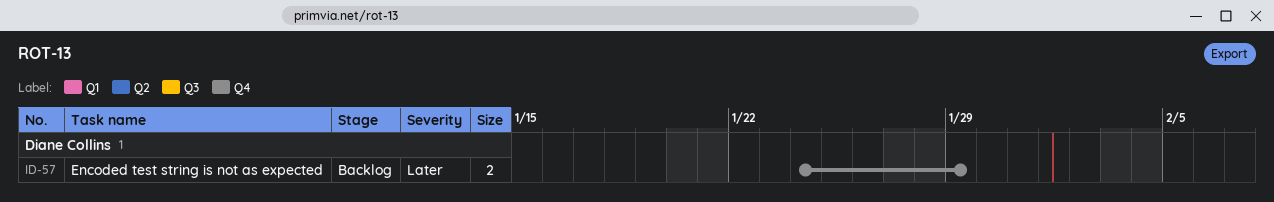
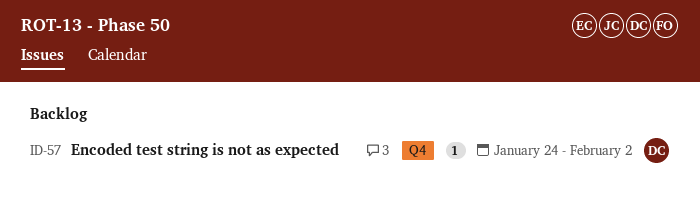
ID-57, estimate: 2 -> 1
ID-57, due: Jan 29 -> Feb 2

